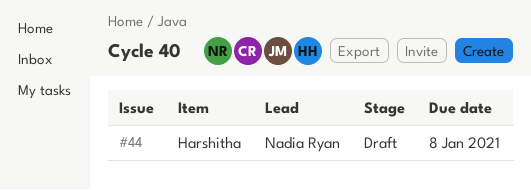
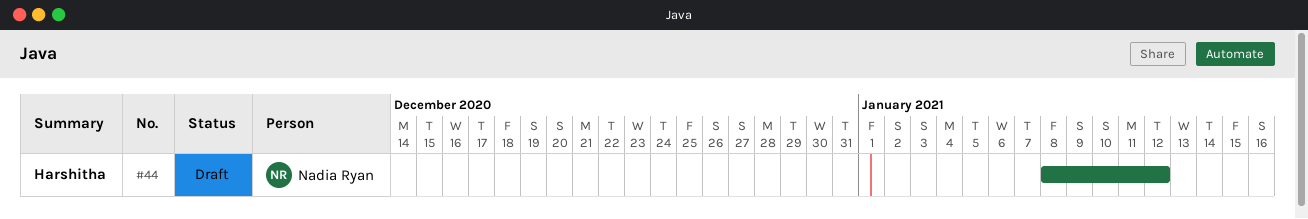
#44, due: Jan 8 -> Jan 12

